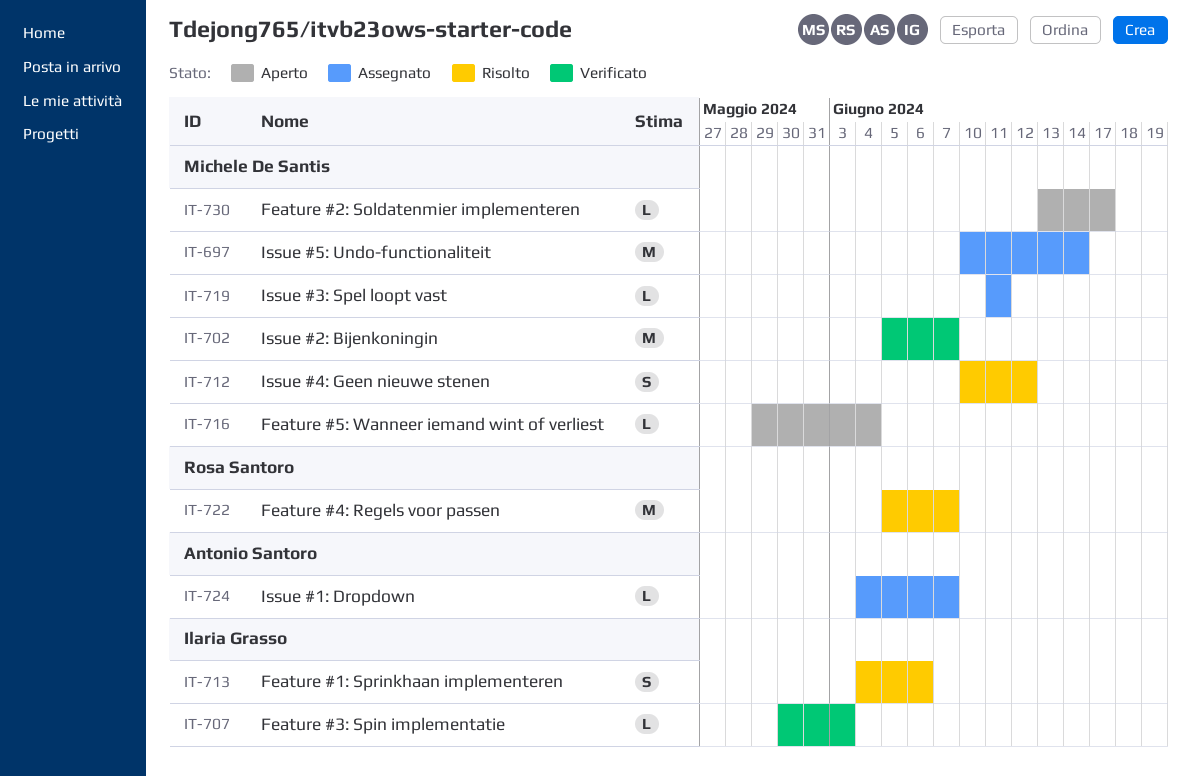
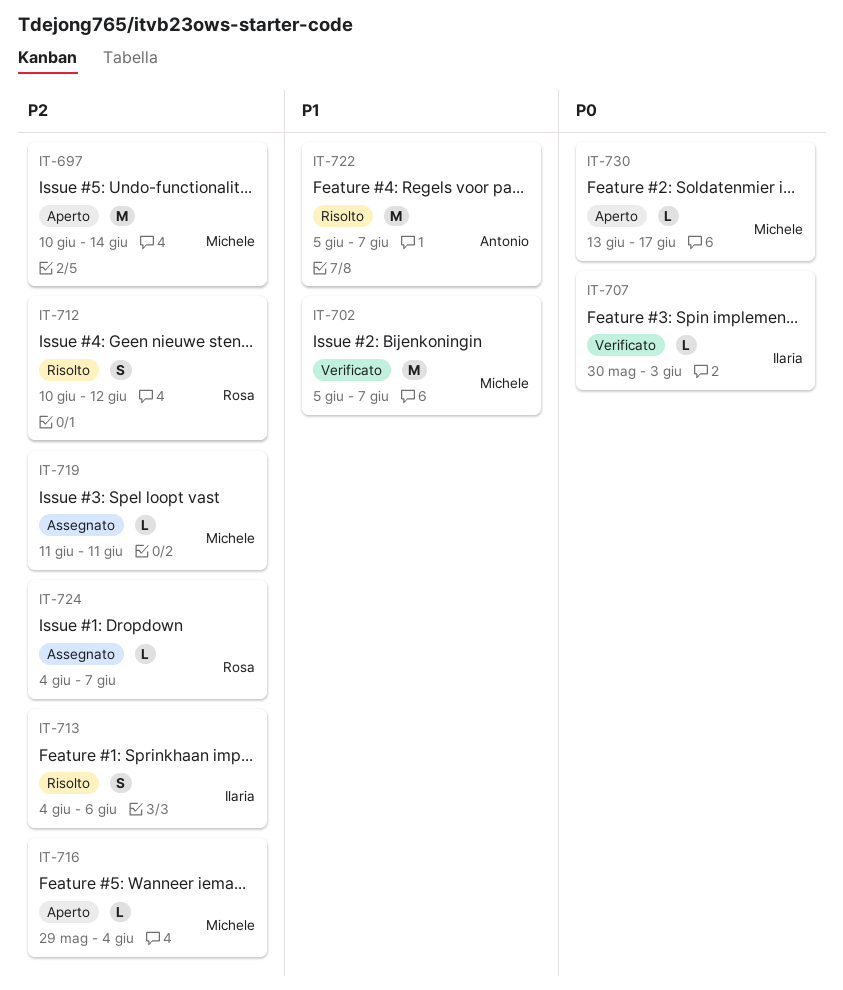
IT-697, status: Assegnato -> Aperto
IT-712, owner: Michele De Santis -> Rosa Santoro
IT-722, owner: Rosa Santoro -> Antonio Santoro
IT-724, owner: Antonio Santoro -> Rosa Santoro

